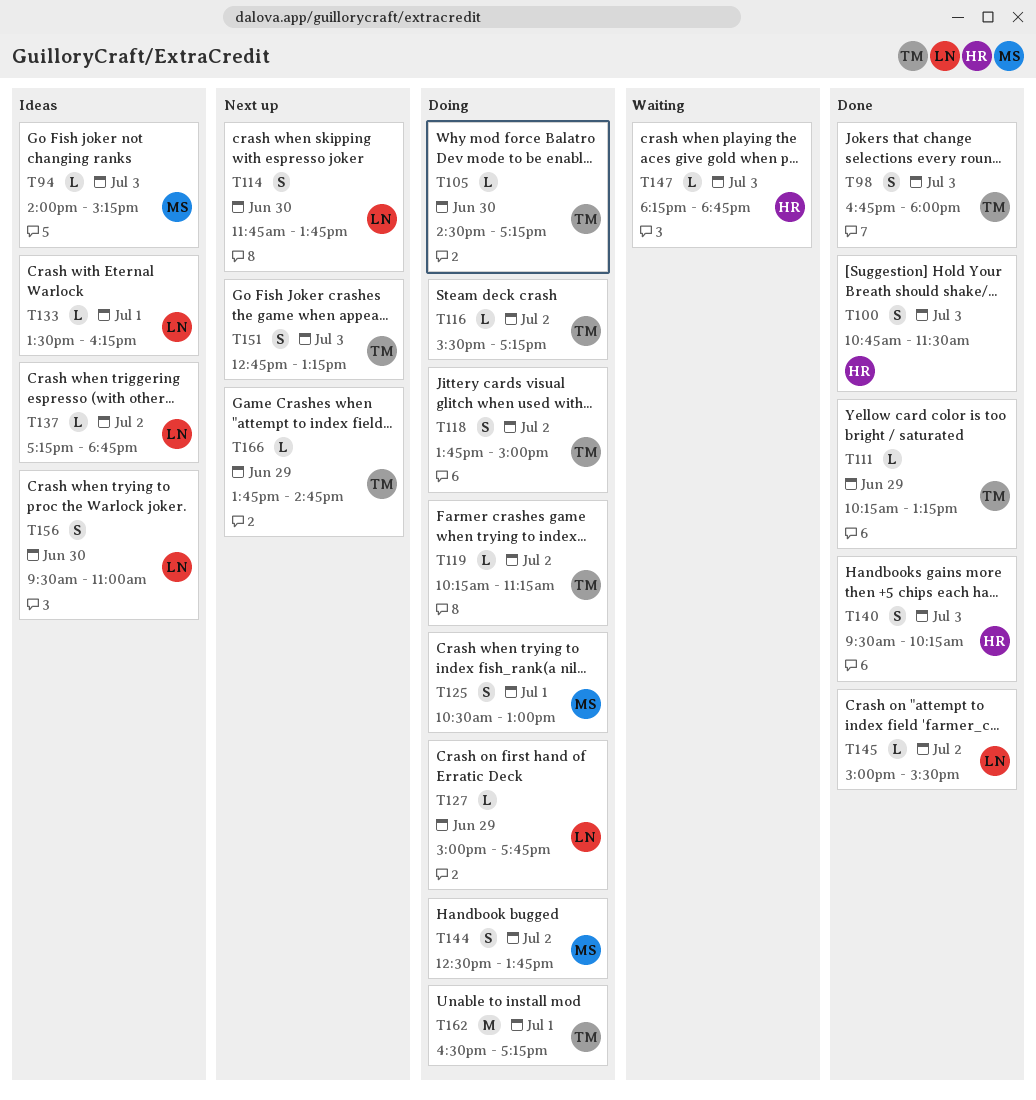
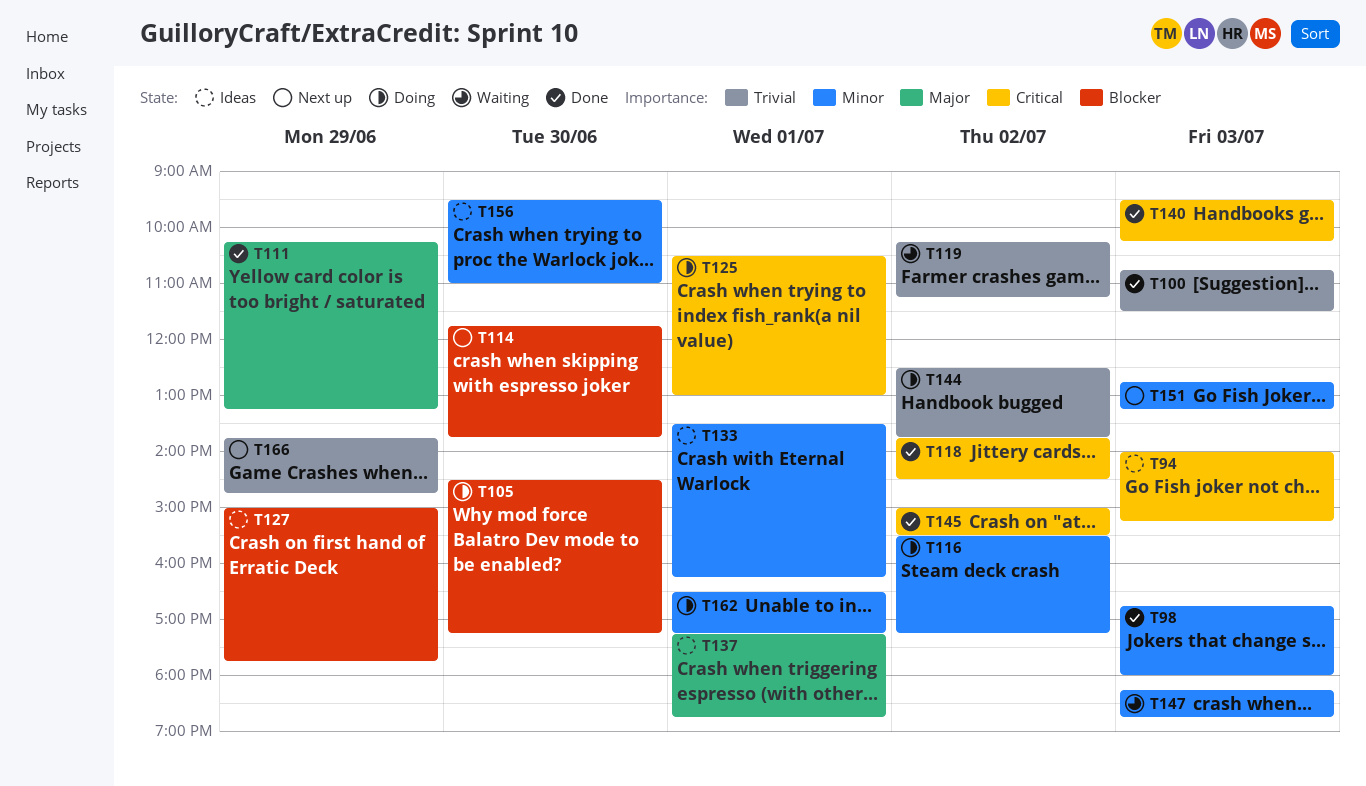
T118, status: Doing -> Done
T118, ends: 15:00 -> 14:30
T119, status: Doing -> Waiting
T127, status: Doing -> Ideas
T137, day: Jul 2 -> Jul 1

